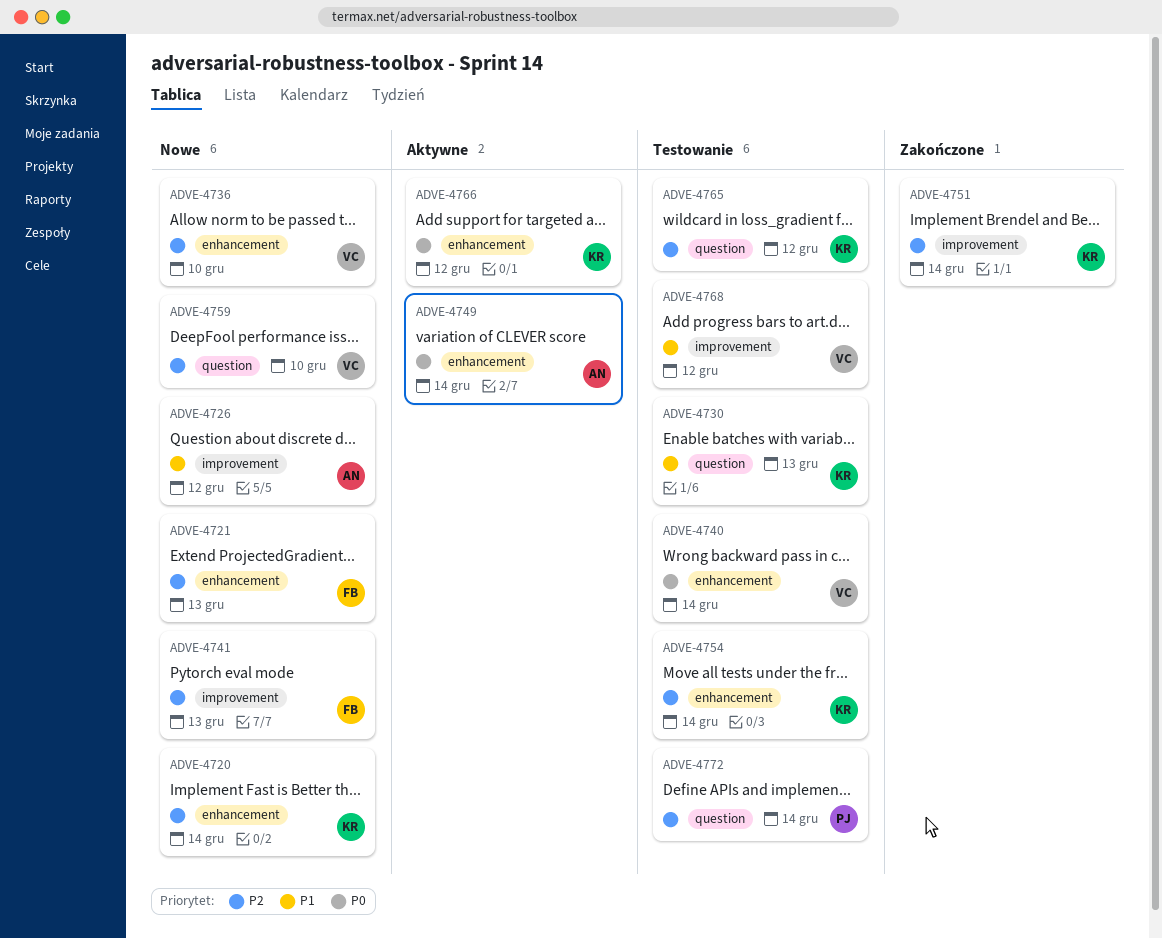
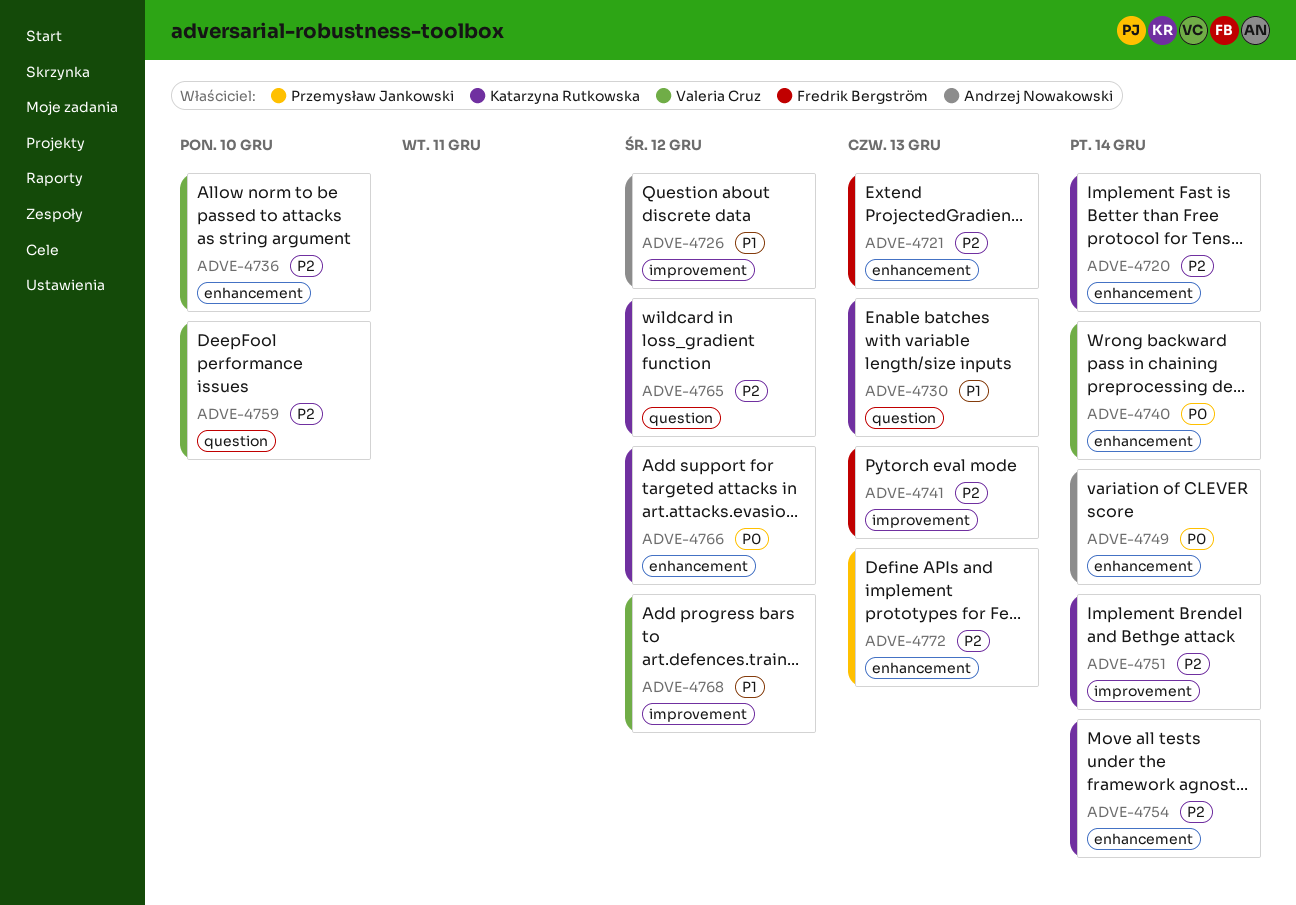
ADVE-4772, label: question -> enhancement
ADVE-4772, due: Dec 14 -> Dec 13

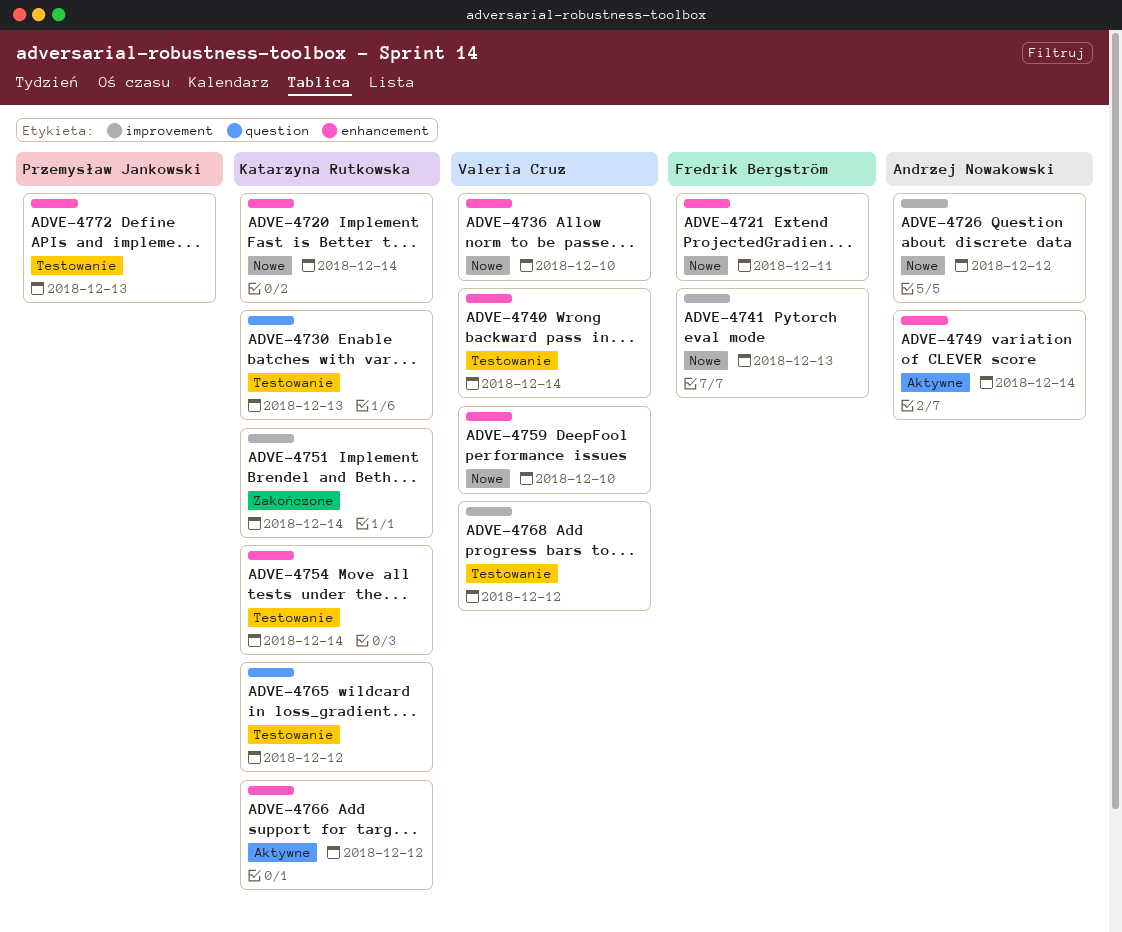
ADVE-4721, due: Dec 13 -> Dec 11
ADVE-4759, label: question -> enhancement

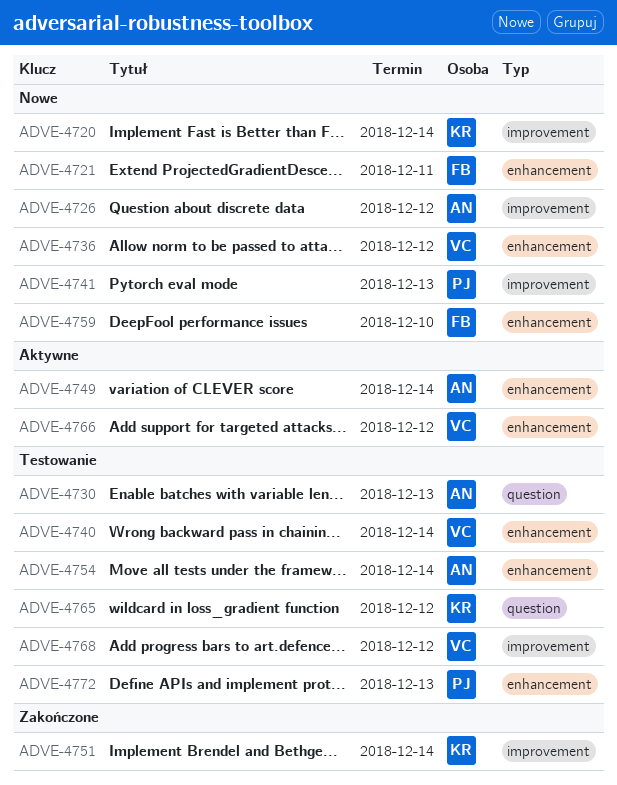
ADVE-4720, label: enhancement -> improvement
ADVE-4730, owner: Katarzyna Rutkowska -> Andrzej Nowakowski
ADVE-4736, due: Dec 10 -> Dec 12
ADVE-4741, owner: Fredrik Bergström -> Przemysław Jankowski
ADVE-4754, owner: Katarzyna Rutkowska -> Andrzej Nowakowski
ADVE-4759, owner: Valeria Cruz -> Fredrik Bergström
ADVE-4766, owner: Katarzyna Rutkowska -> Valeria Cruz

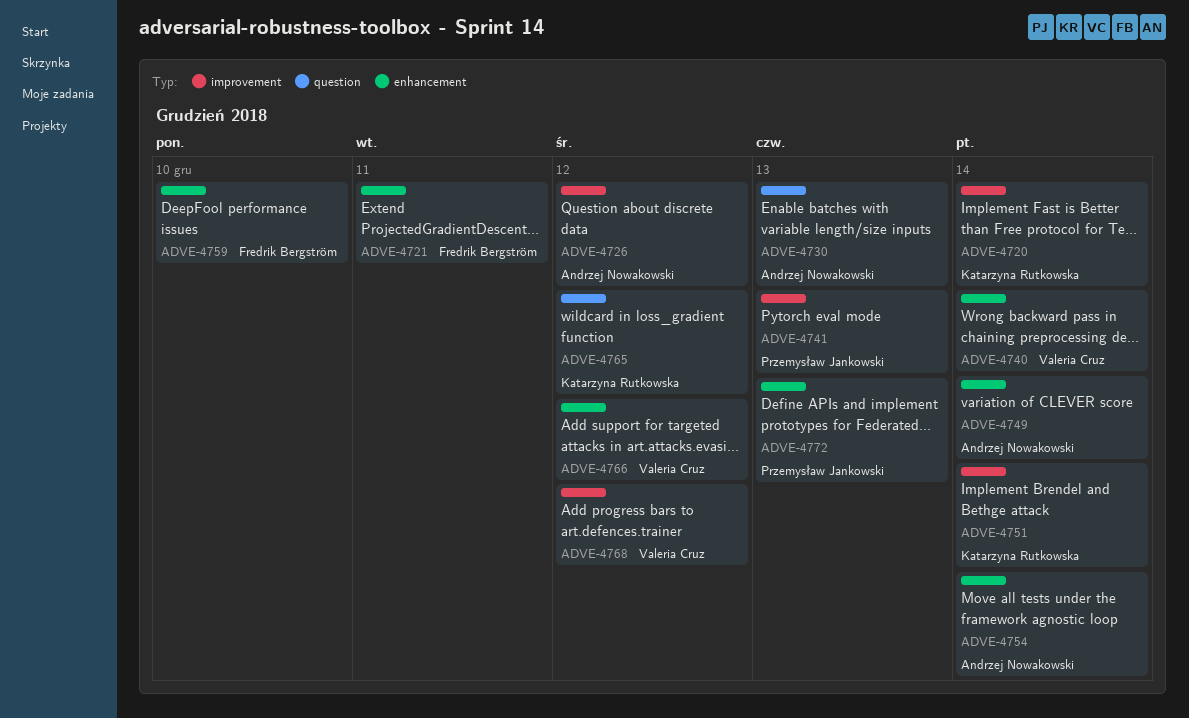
ADVE-4736: present -> none

